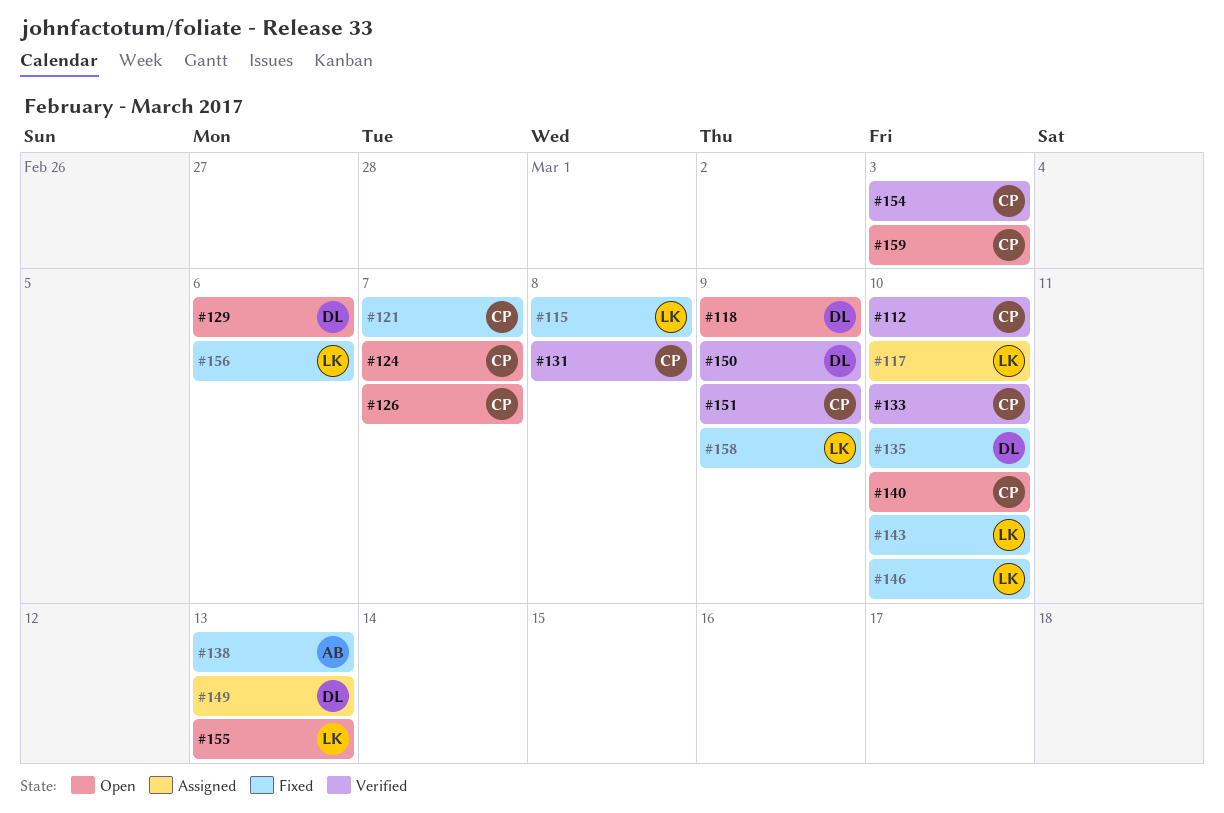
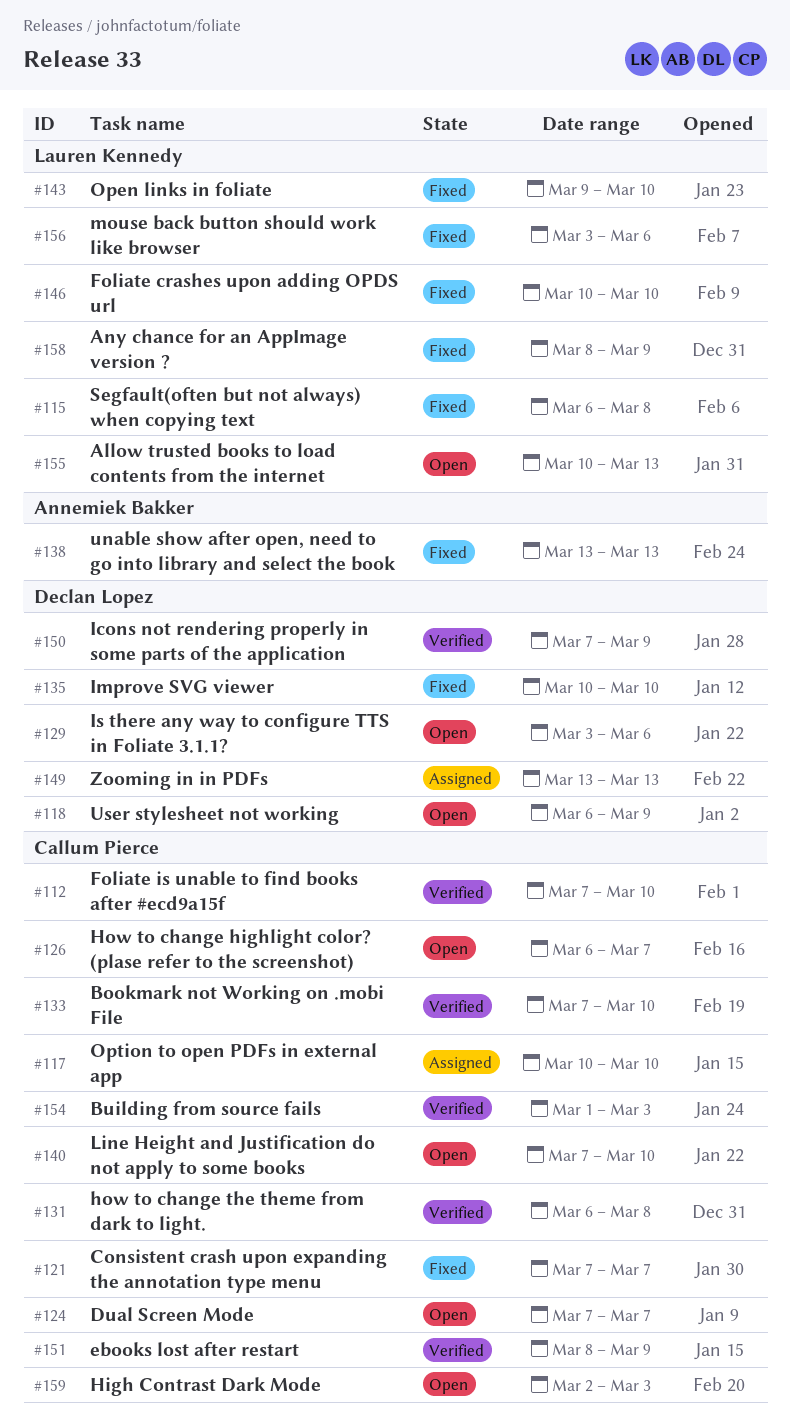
#117, owner: Lauren Kennedy -> Callum Pierce

